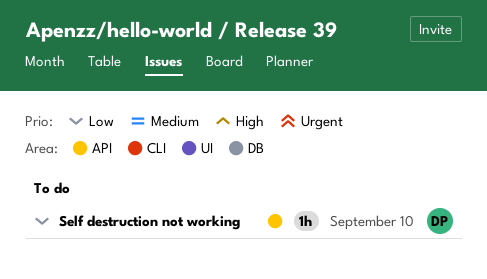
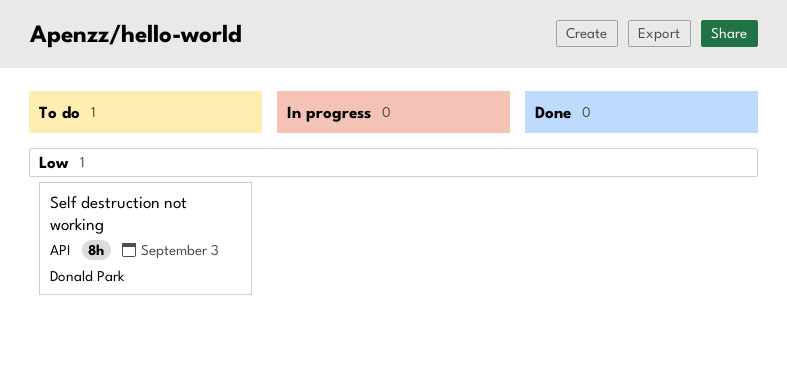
Self destruction not working, estimate: 1h -> 8h
Self destruction not working, due: Sep 10 -> Sep 3

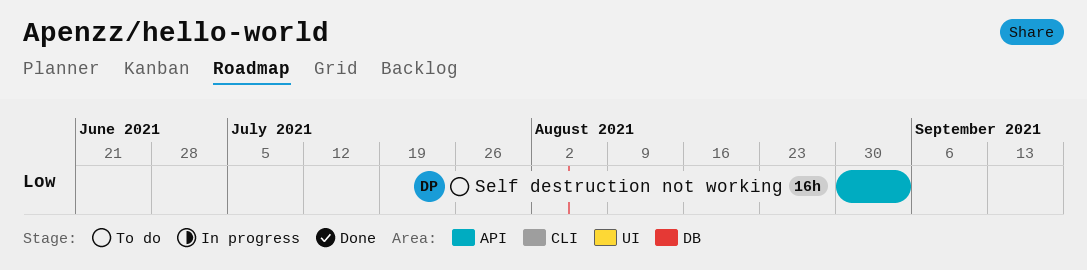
Self destruction not working, estimate: 8h -> 16h

